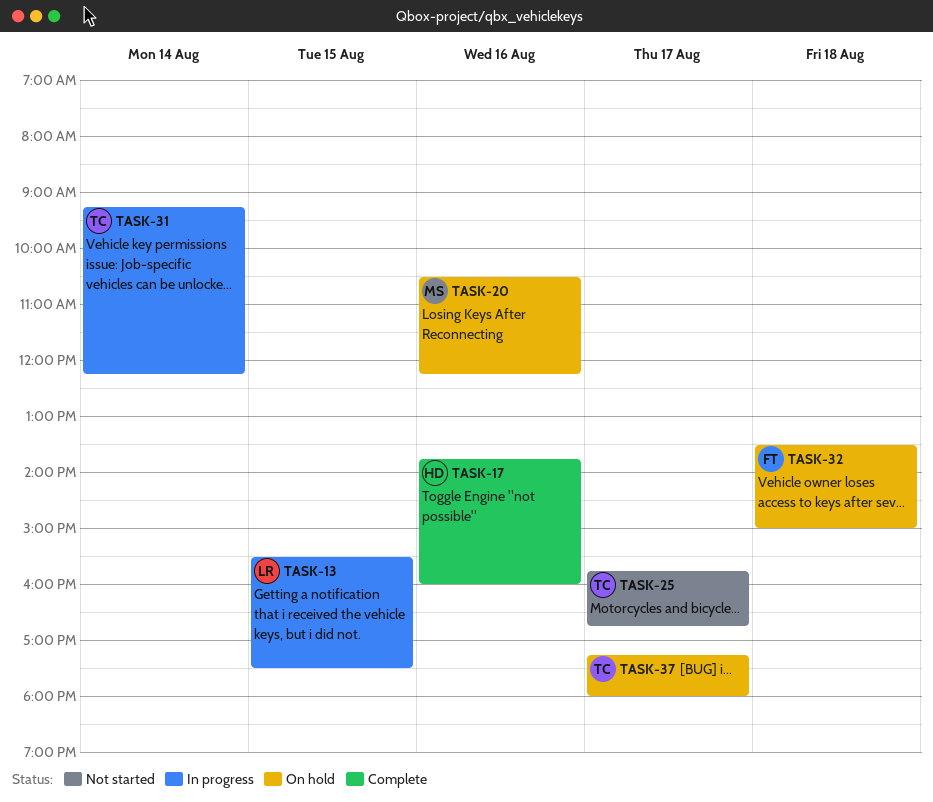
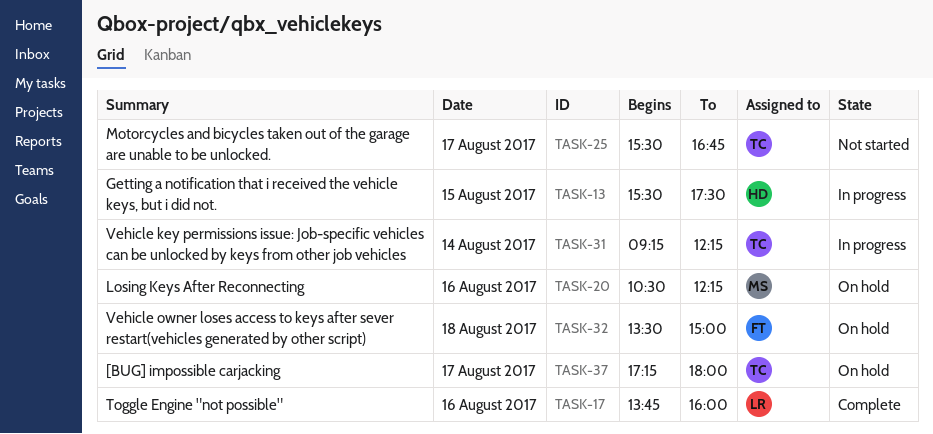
TASK-13, owner: LR -> HD
TASK-17, owner: HD -> LR
TASK-25, begins: 15:45 -> 15:30

